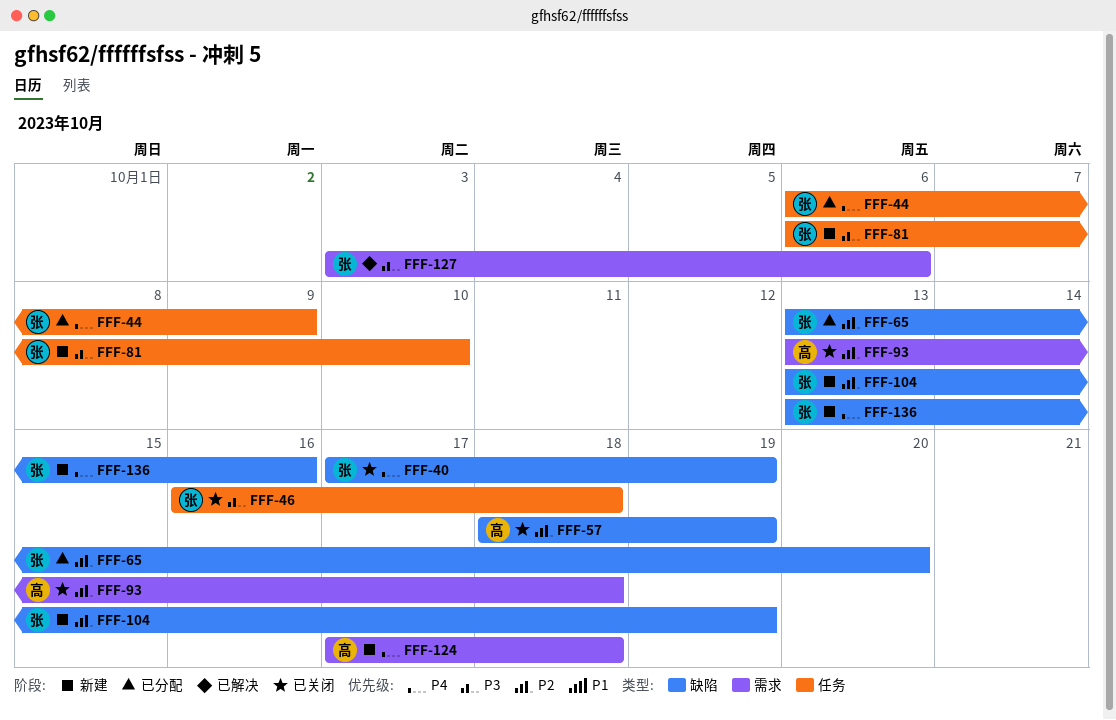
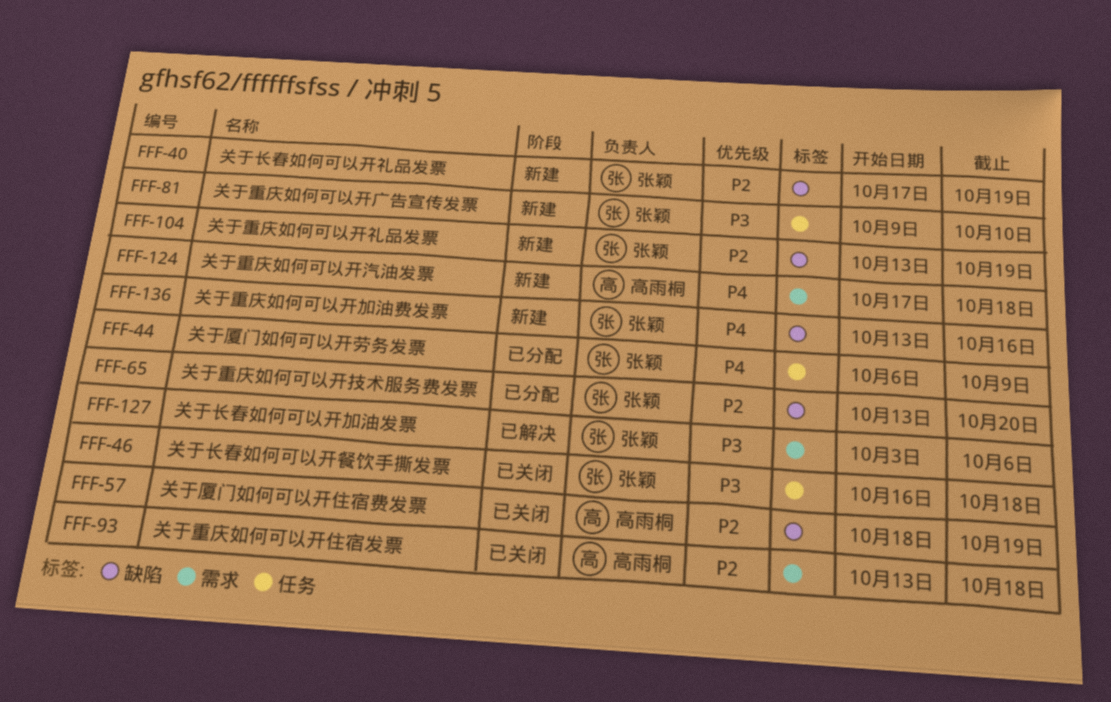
FFF-40, status: 已关闭 -> 新建
FFF-40, priority: P4 -> P2
FFF-81, start: Oct 6 -> Oct 9

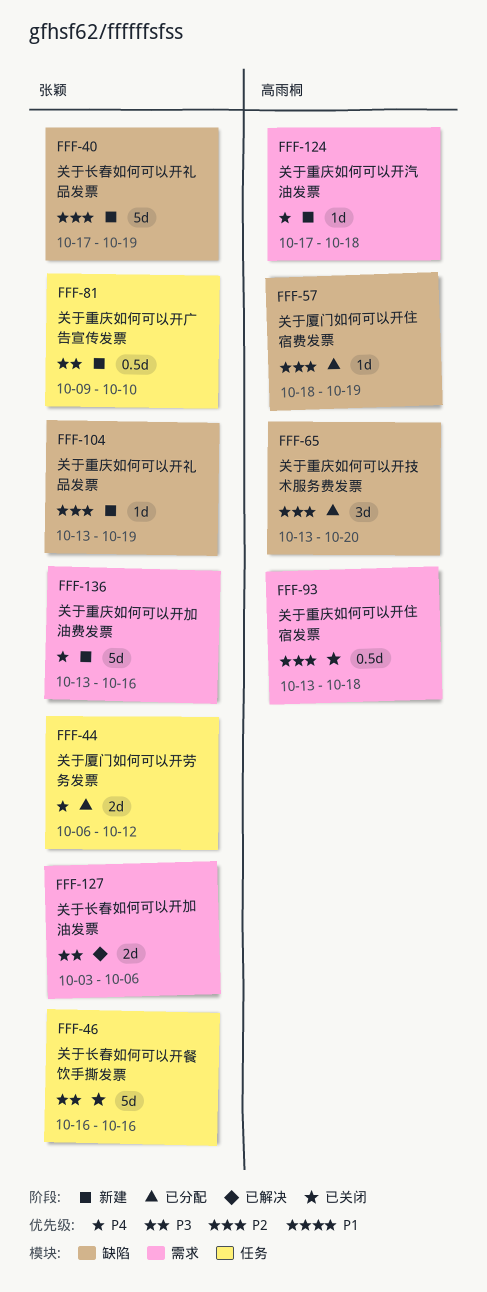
FFF-44, due: Oct 9 -> Oct 12
FFF-46, due: Oct 18 -> Oct 16
FFF-57, status: 已关闭 -> 已分配
FFF-65, owner: 张颖 -> 高雨桐
FFF-136, label: 缺陷 -> 需求

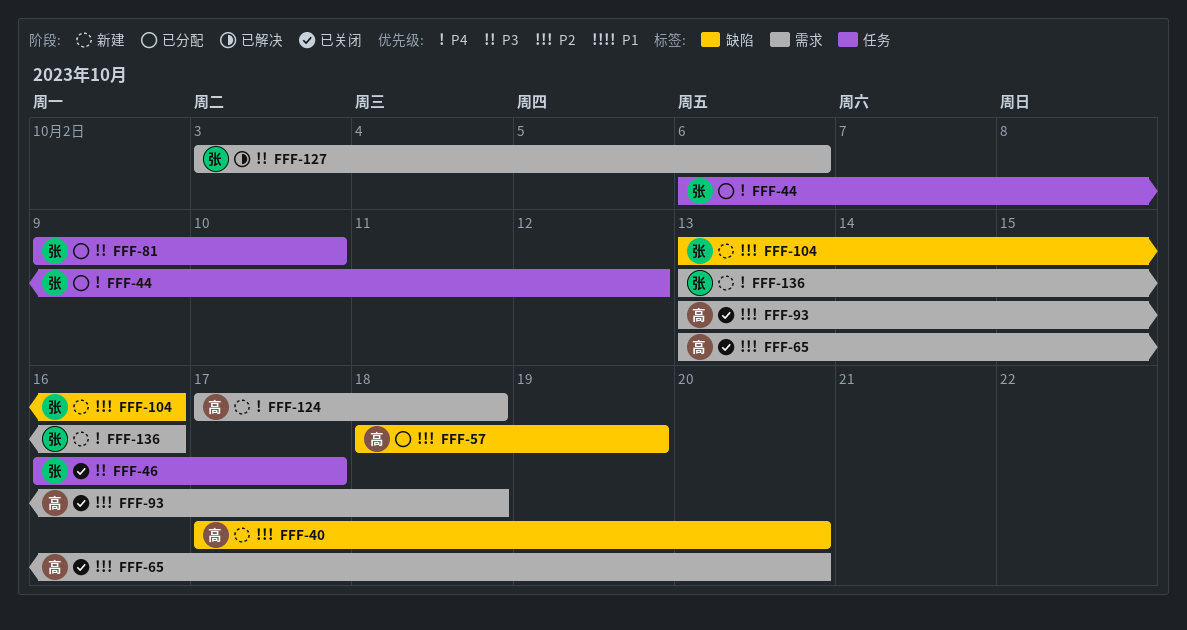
FFF-40, owner: 张颖 -> 高雨桐
FFF-40, due: Oct 19 -> Oct 20
FFF-46, due: Oct 16 -> Oct 17
FFF-65, status: 已分配 -> 已关闭
FFF-65, label: 缺陷 -> 需求
FFF-81, status: 新建 -> 已分配
FFF-104, due: Oct 19 -> Oct 16

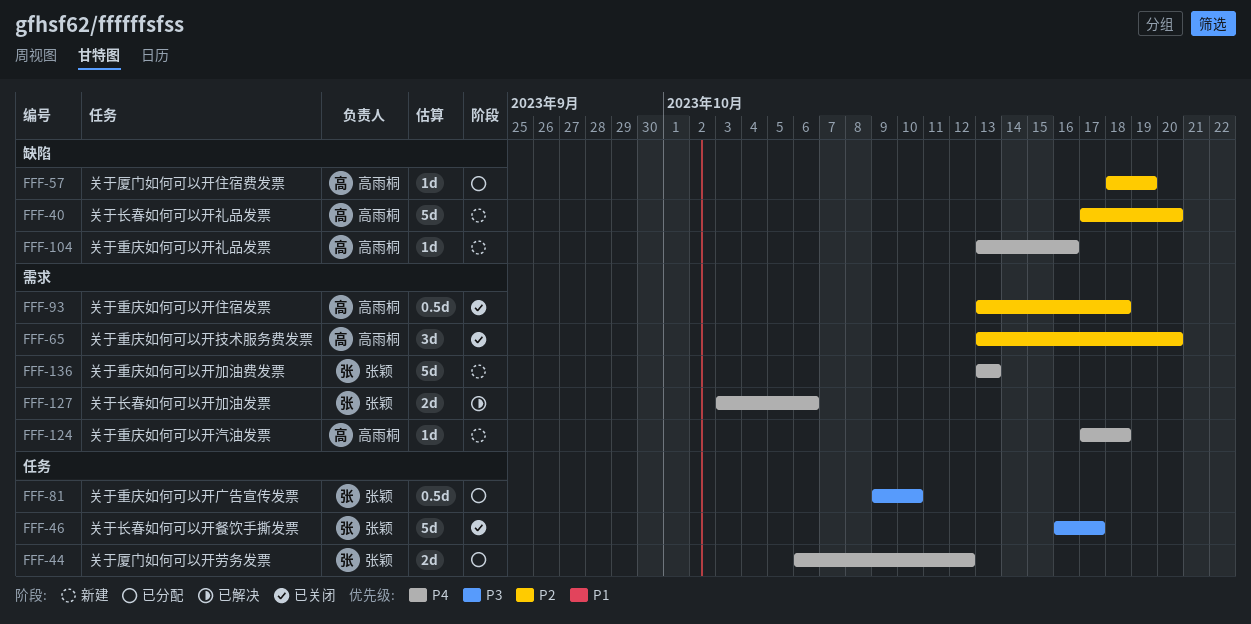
FFF-104, owner: 张颖 -> 高雨桐
FFF-104, priority: P2 -> P4
FFF-127, priority: P3 -> P4
FFF-136, due: Oct 16 -> Oct 13

